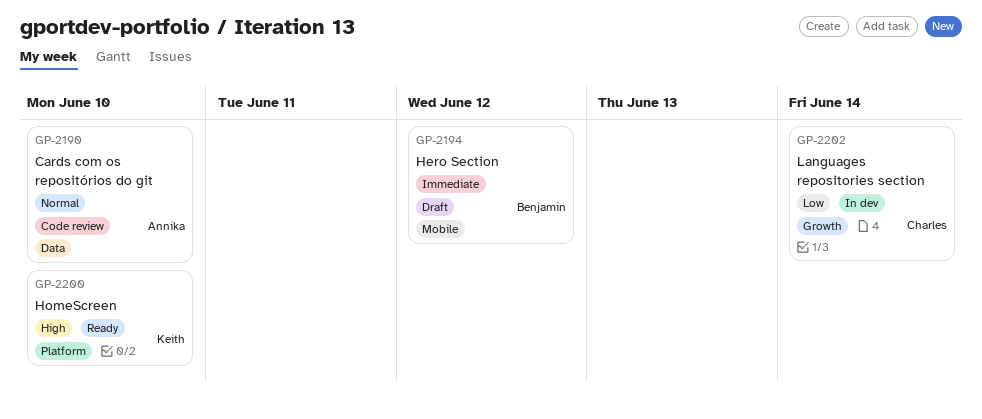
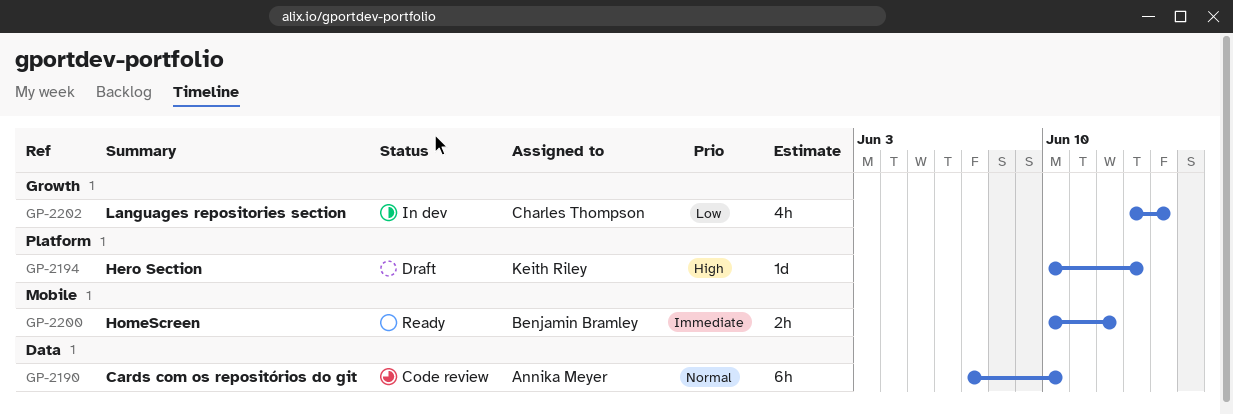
GP-2194, owner: Benjamin Bramley -> Keith Riley
GP-2194, priority: Immediate -> High
GP-2194, label: Mobile -> Platform
GP-2194, due: Jun 12 -> Jun 13
GP-2200, owner: Keith Riley -> Benjamin Bramley
GP-2200, priority: High -> Immediate
GP-2200, label: Platform -> Mobile
GP-2200, due: Jun 10 -> Jun 12

